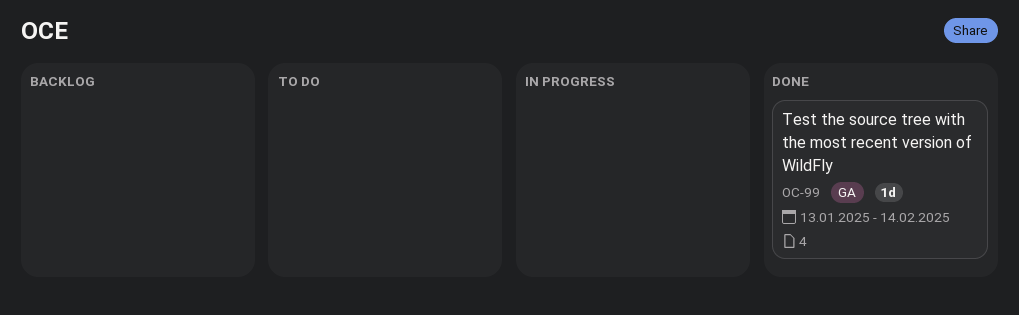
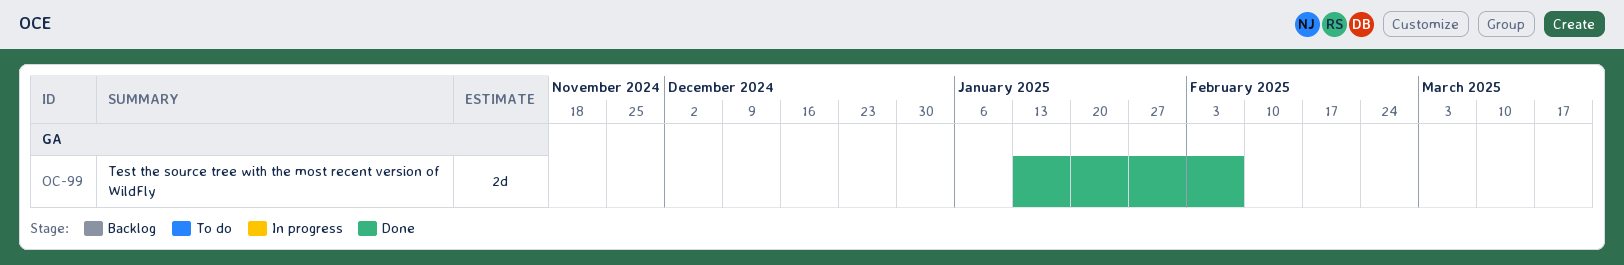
OC-99, estimate: 1d -> 2d
OC-99, due: Feb 14 -> Feb 7

